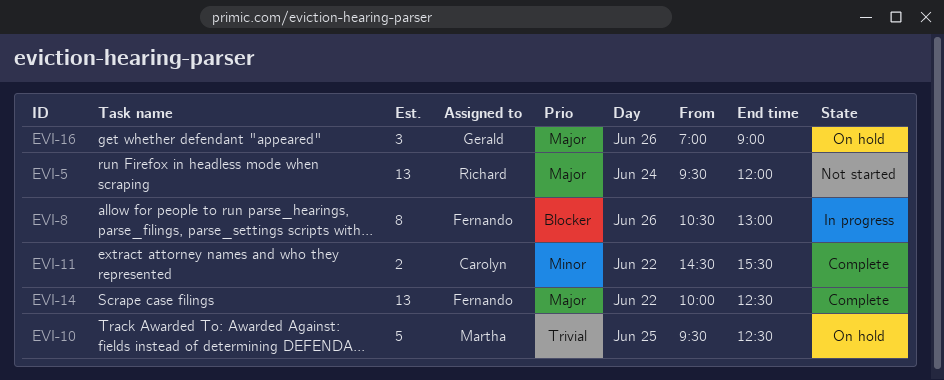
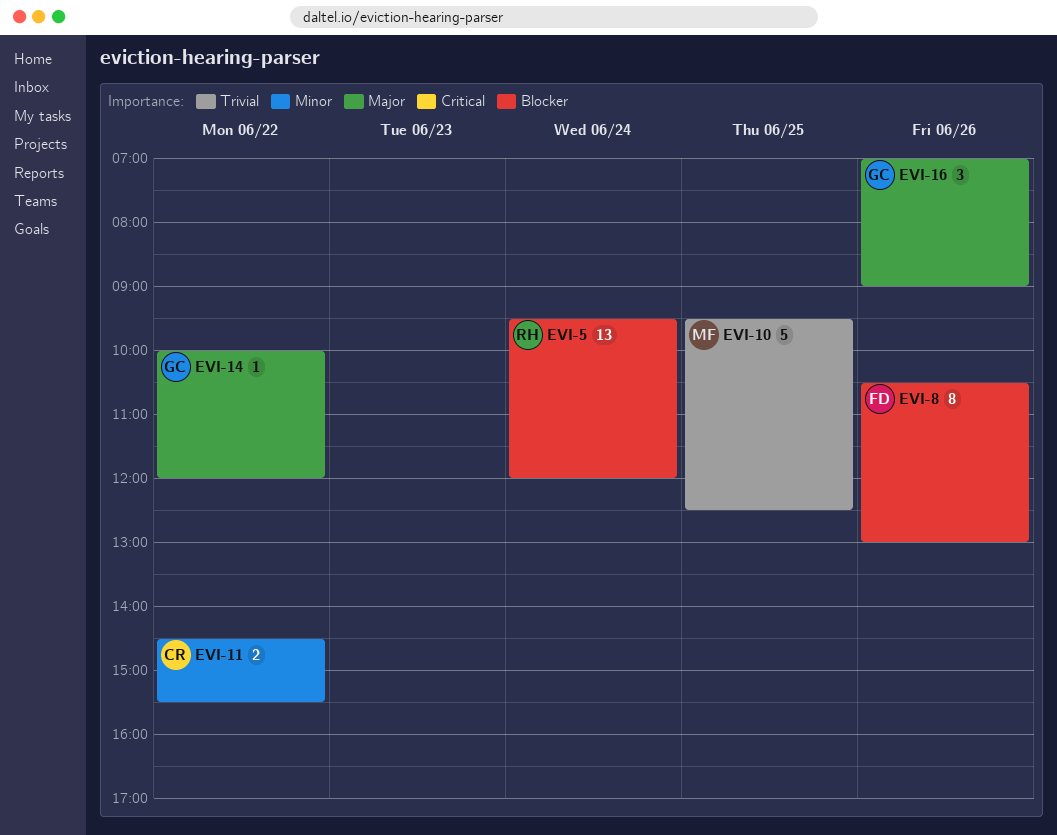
EVI-5, priority: Major -> Blocker
EVI-14, owner: Fernando -> Gerald
EVI-14, estimate: 13 -> 1
EVI-14, ends: 12:30 -> 12:00

